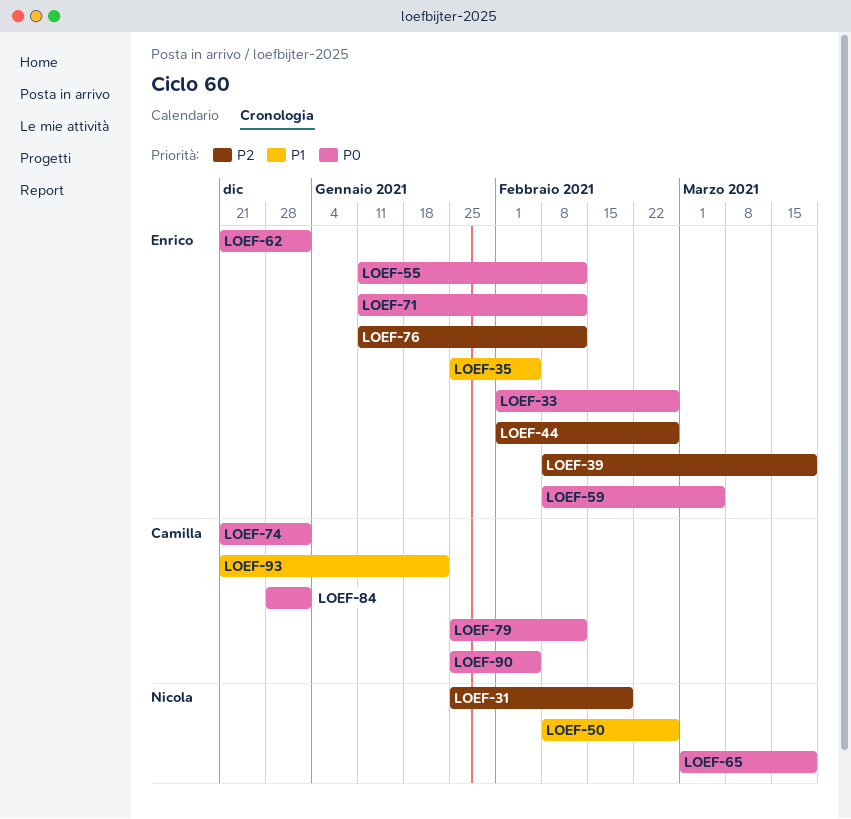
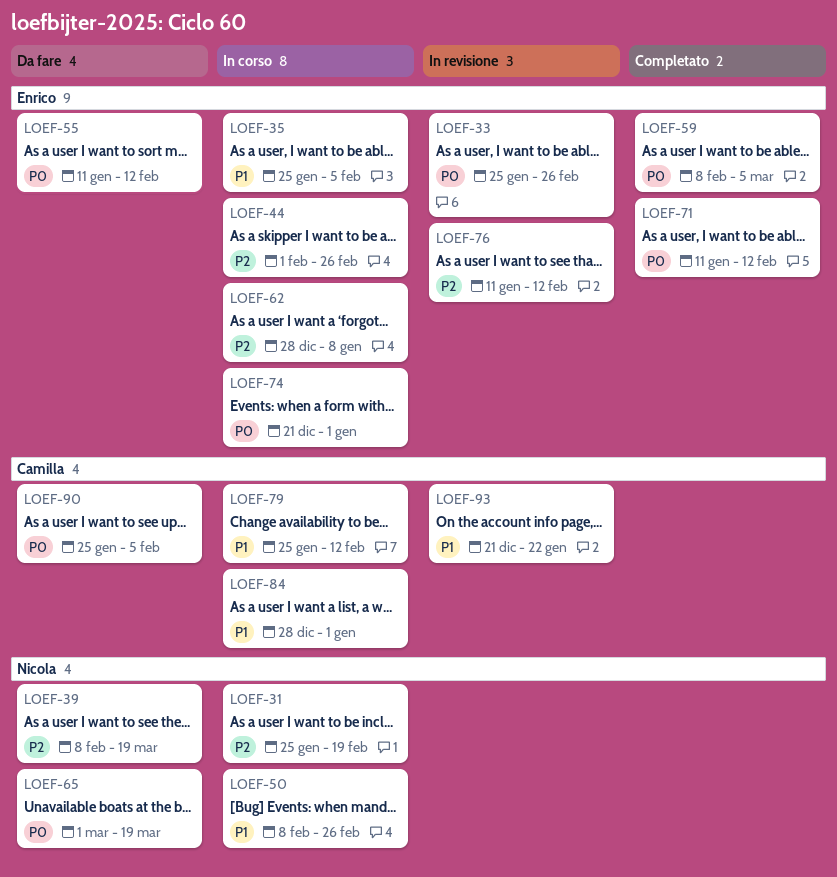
LOEF-33, start: Feb 1 -> Jan 25
LOEF-39, owner: Enrico -> Nicola
LOEF-62, priority: P0 -> P2
LOEF-62, start: Dec 21 -> Dec 28
LOEF-62, due: Jan 1 -> Jan 8
LOEF-74, owner: Camilla -> Enrico
LOEF-79, priority: P0 -> P1
LOEF-84, priority: P0 -> P1

